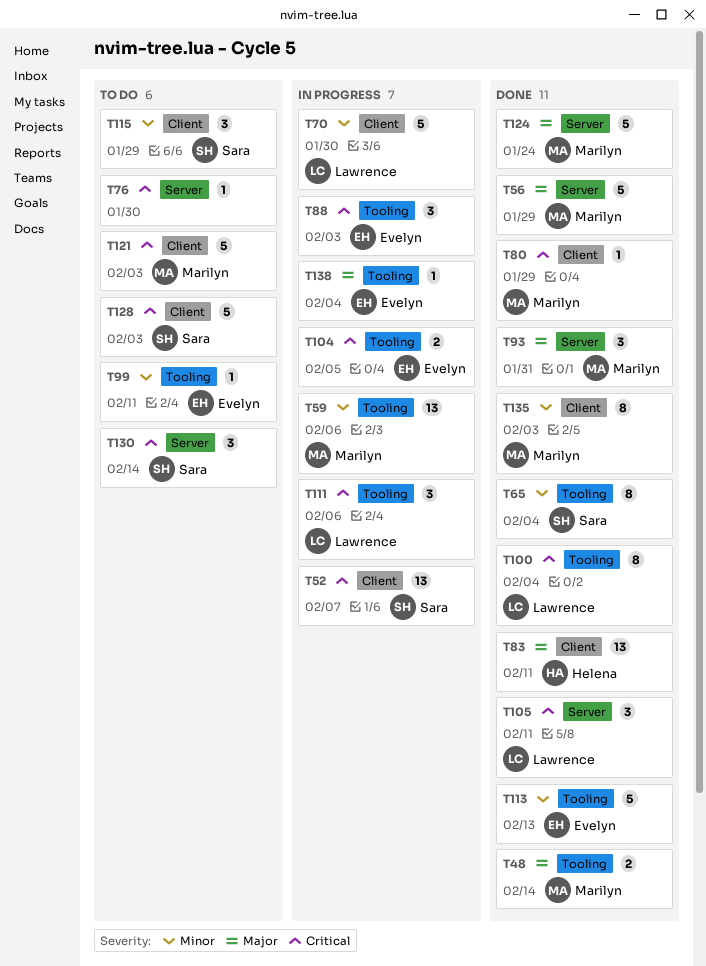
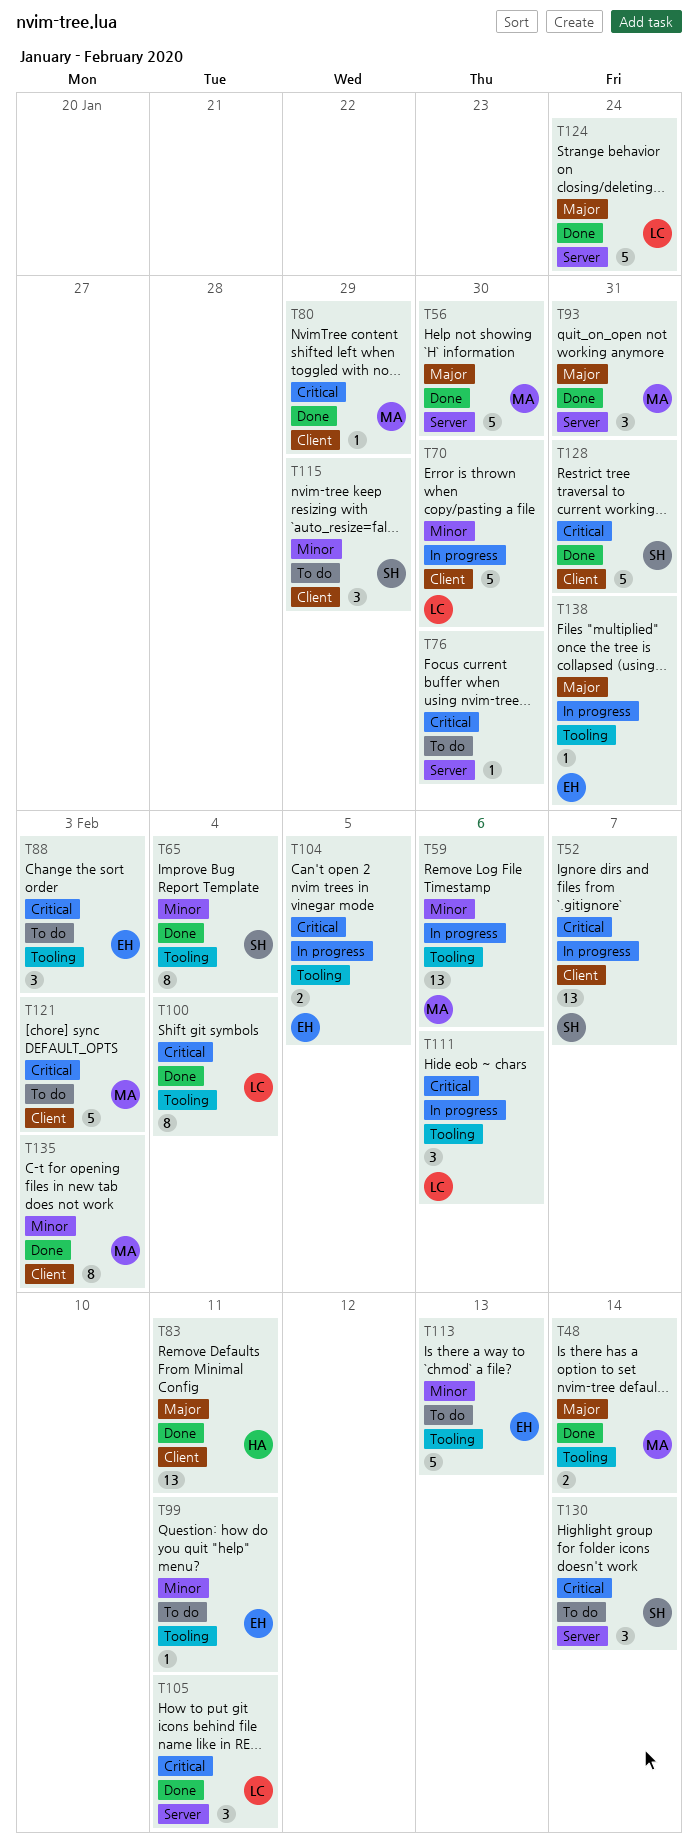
T56, due: Jan 29 -> Jan 30
T88, status: In progress -> To do
T113, status: Done -> To do
T124, owner: Marilyn -> Lawrence
T128, status: To do -> Done
T128, due: Feb 3 -> Jan 31
T138, due: Feb 4 -> Jan 31

